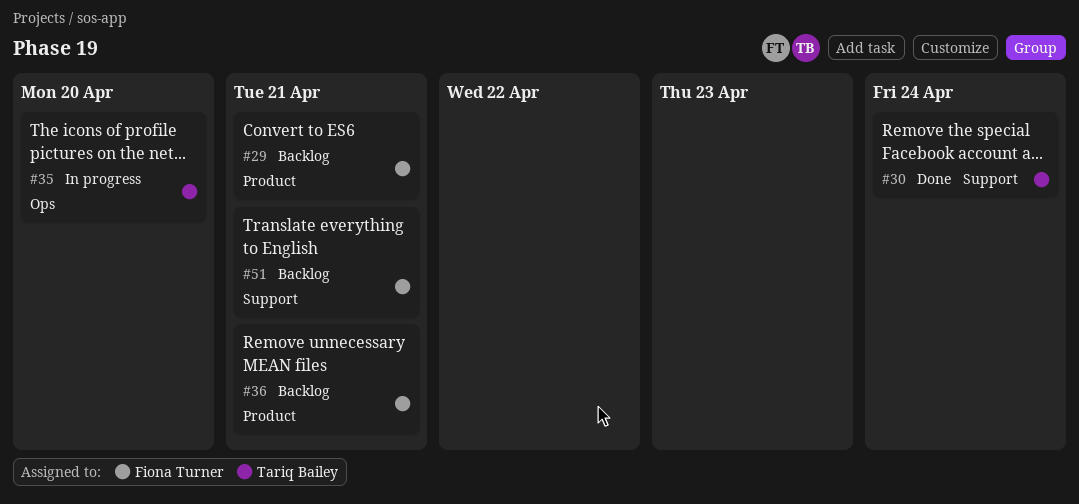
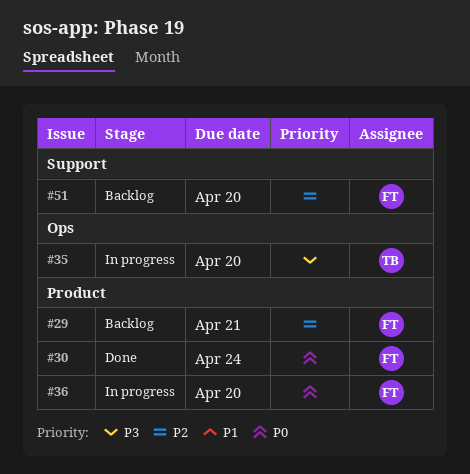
#30, owner: Tariq Bailey -> Fiona Turner
#30, label: Support -> Product
#36, status: Backlog -> In progress
#36, due: Apr 21 -> Apr 20
#51, due: Apr 21 -> Apr 20

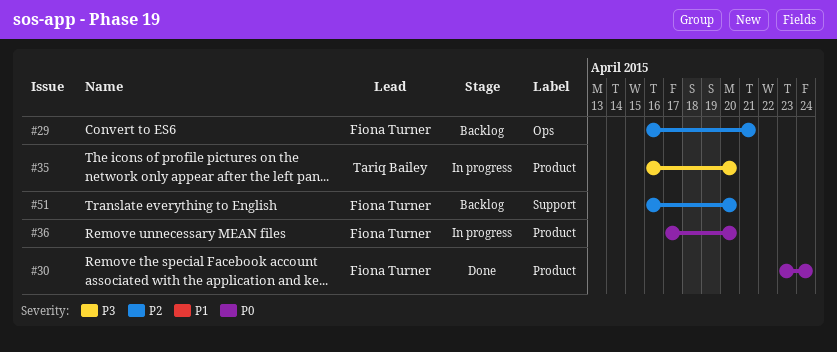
#29, label: Product -> Ops
#35, label: Ops -> Product

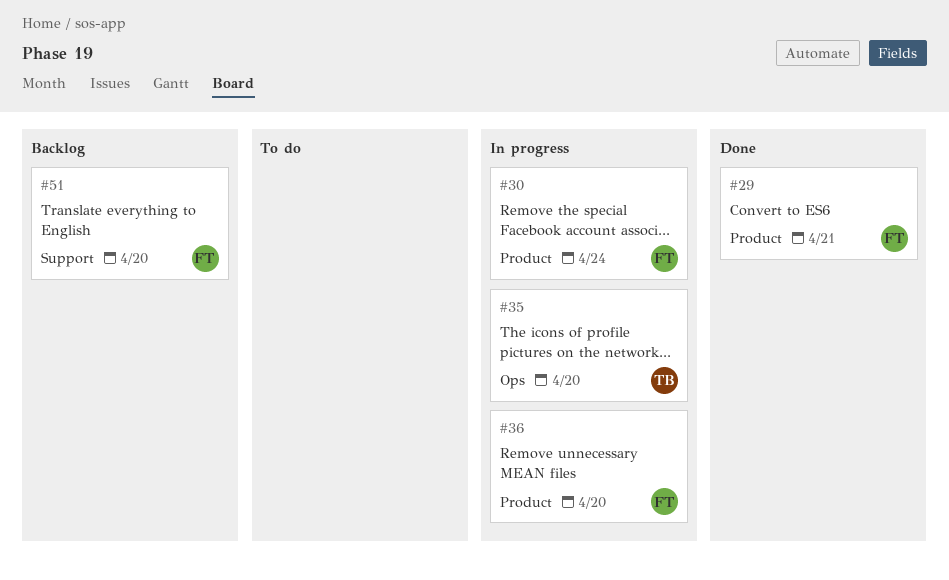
#29, status: Backlog -> Done
#29, label: Ops -> Product
#30, status: Done -> In progress
#35, label: Product -> Ops

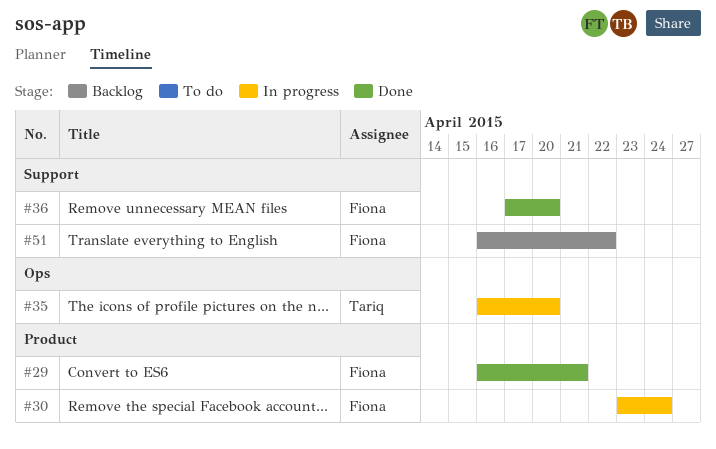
#36, status: In progress -> Done
#36, label: Product -> Support
#51, due: Apr 20 -> Apr 22

